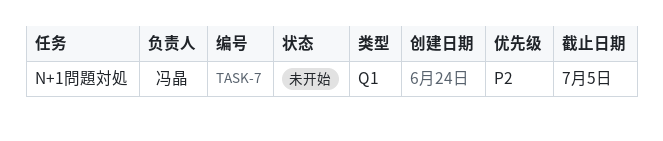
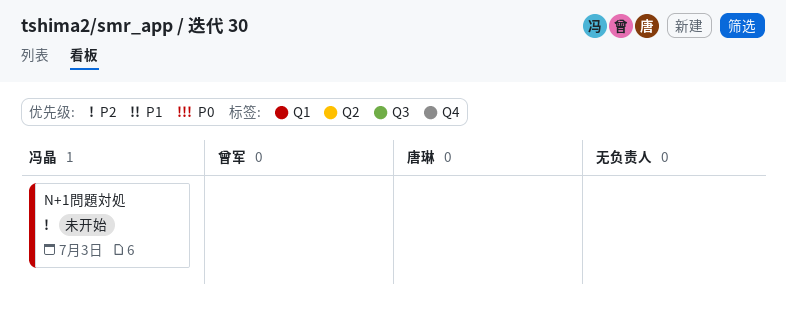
N+1問題対処, due: Jul 5 -> Jul 3

